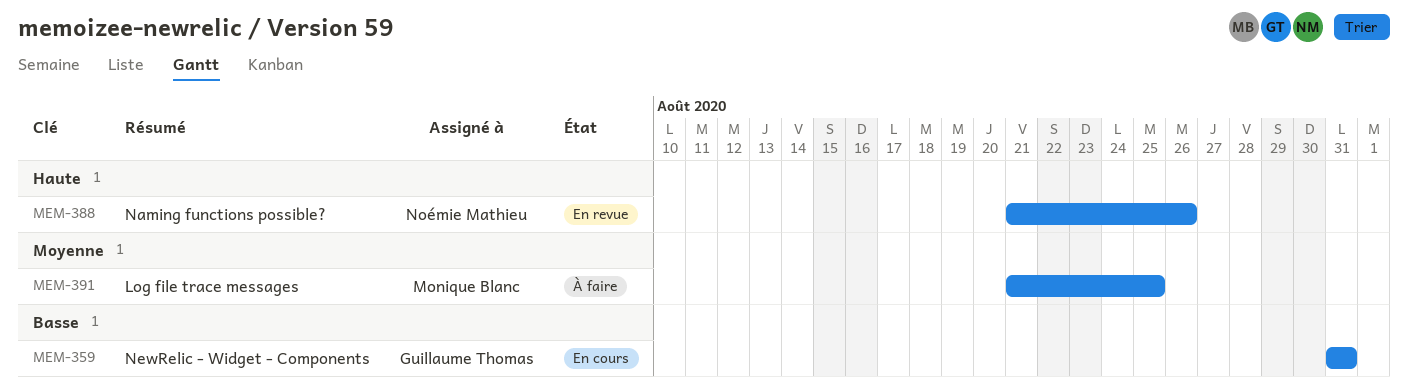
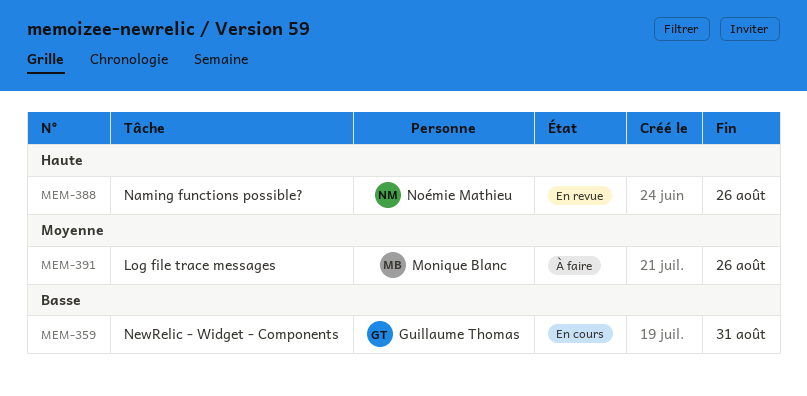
MEM-391, due: Aug 25 -> Aug 26

